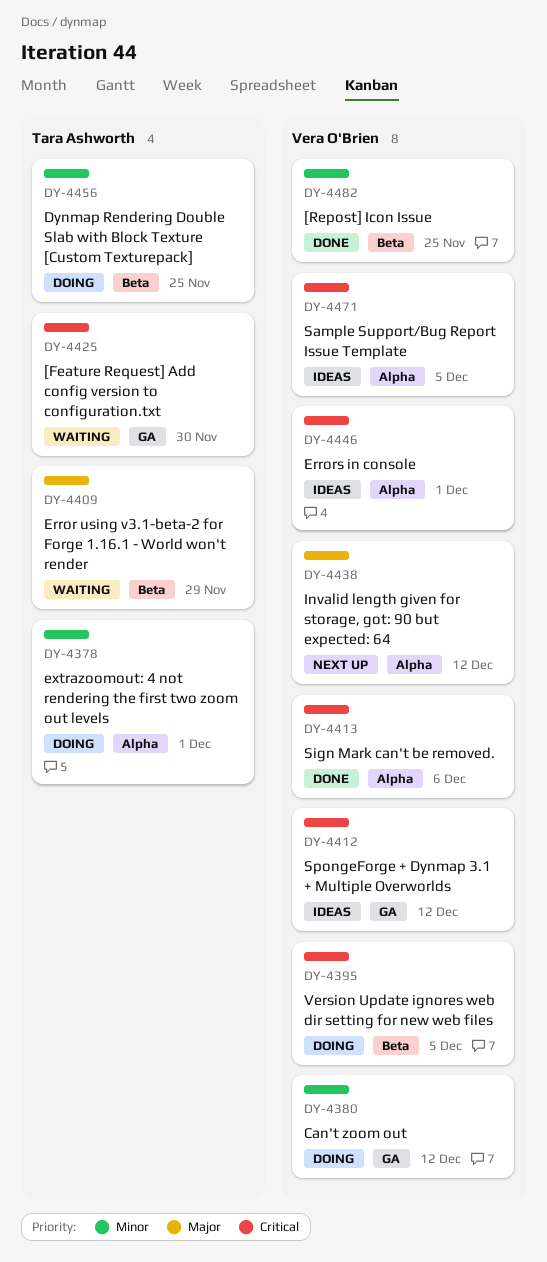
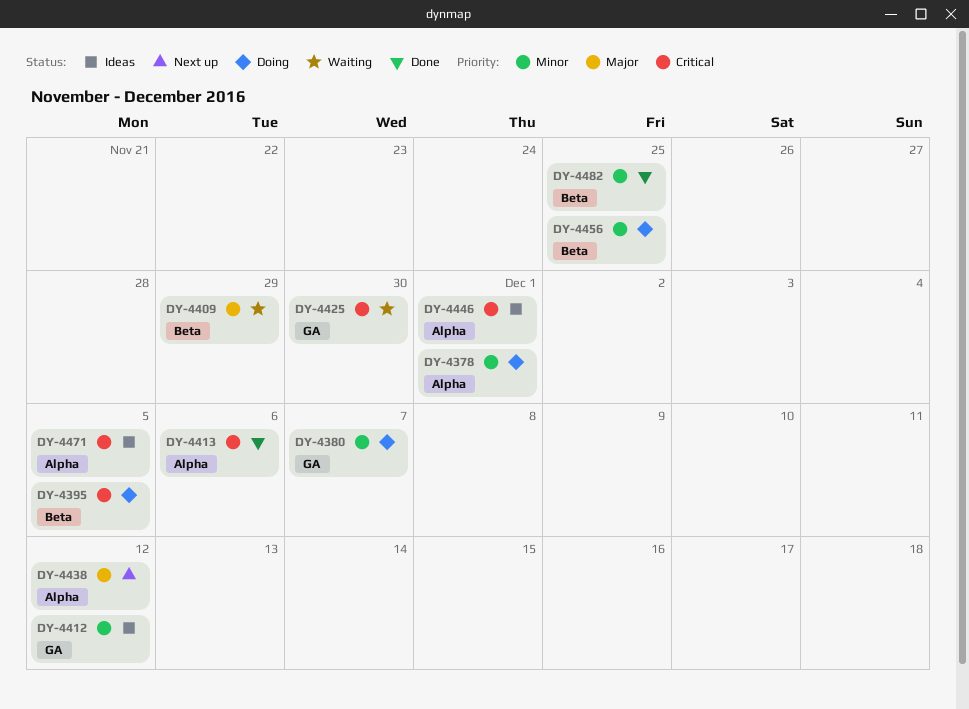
DY-4380, due: Dec 12 -> Dec 7
DY-4412, priority: Critical -> Minor

